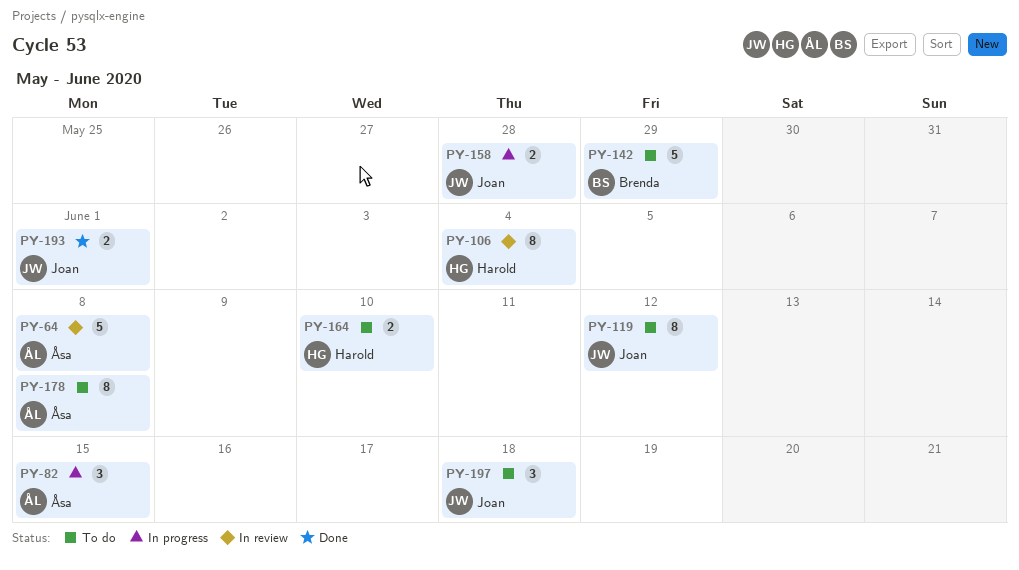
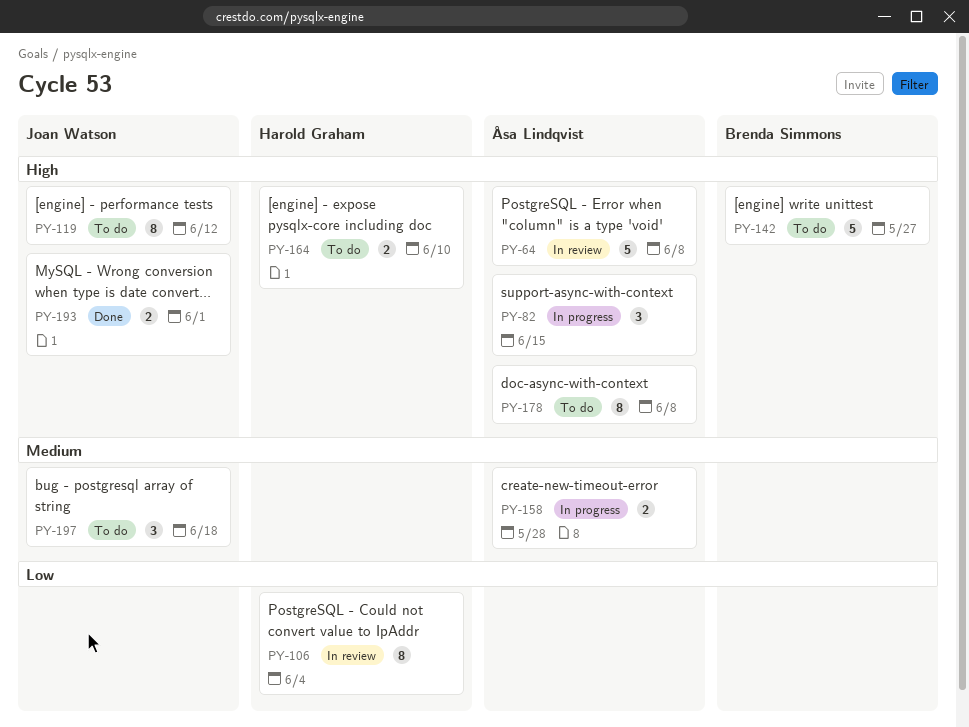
PY-142, due: May 29 -> May 27
PY-158, owner: Joan Watson -> Åsa Lindqvist

